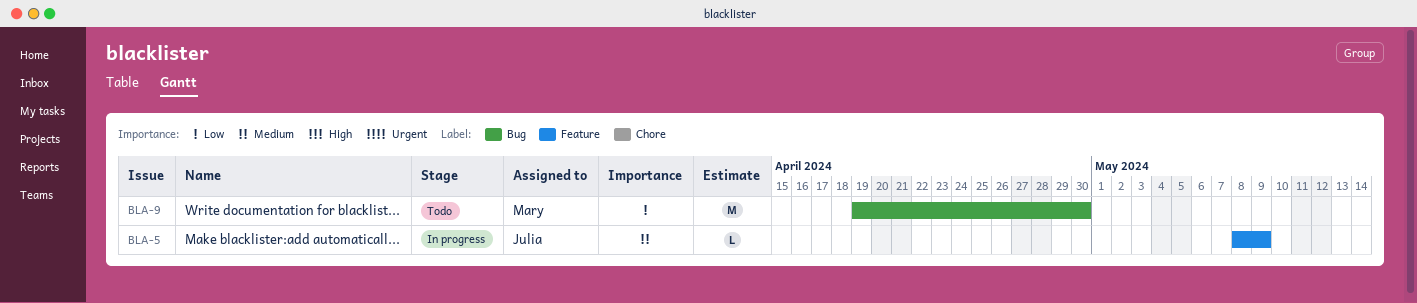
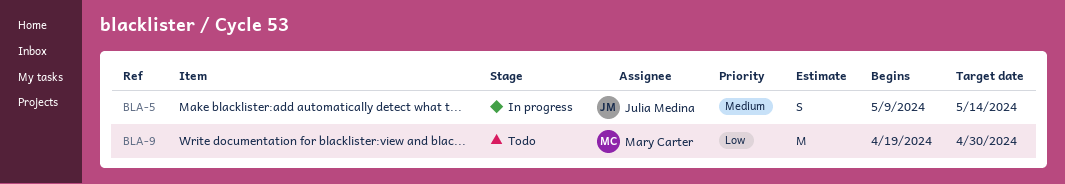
BLA-5, estimate: L -> S
BLA-5, start: May 8 -> May 9
BLA-5, due: May 9 -> May 14

